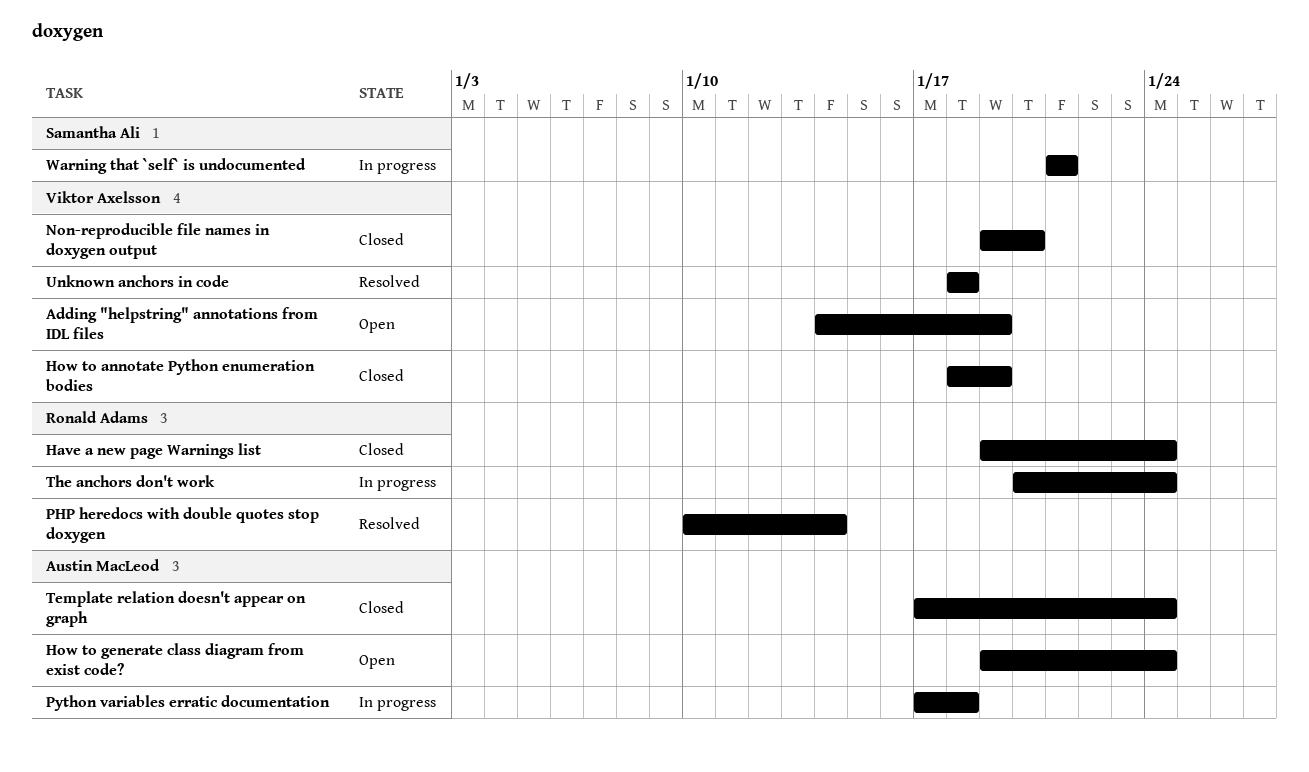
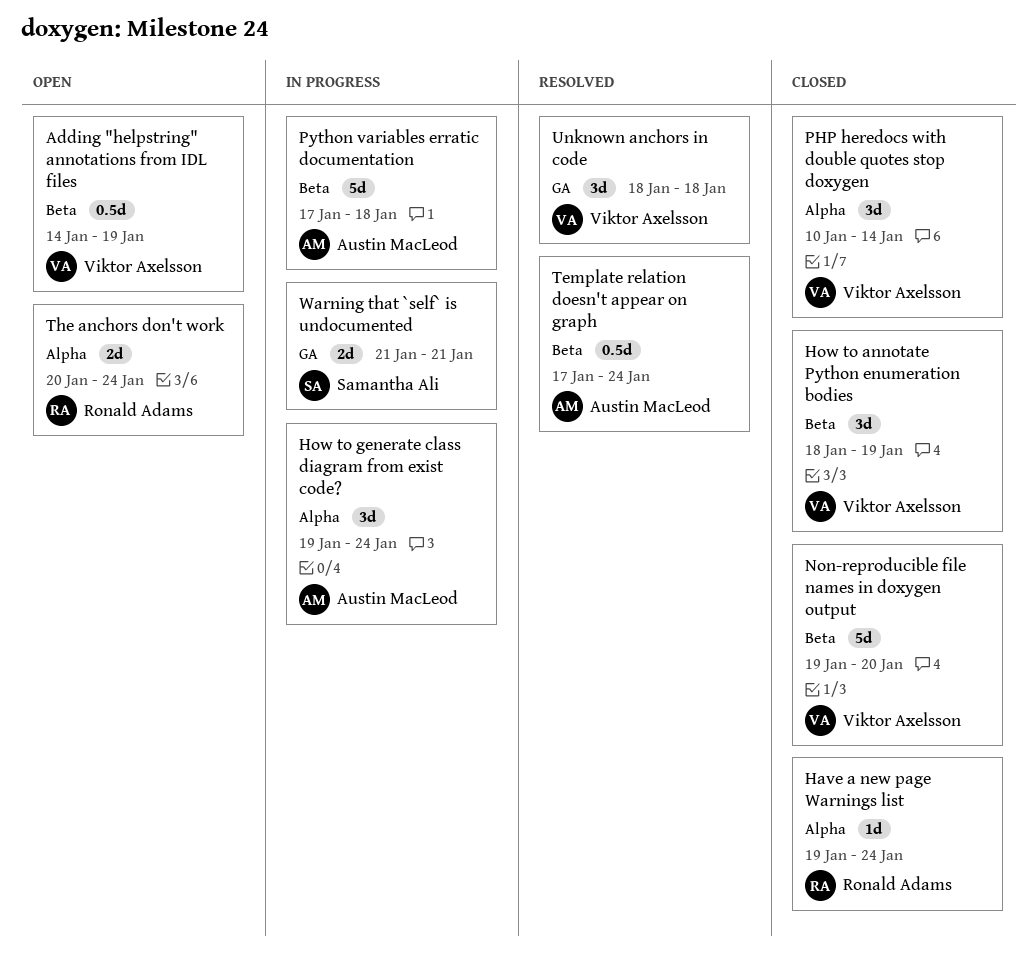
How to generate class diagram from exist code?, status: Open -> In progress
PHP heredocs with double quotes stop doxygen, status: Resolved -> Closed
PHP heredocs with double quotes stop doxygen, owner: Ronald Adams -> Viktor Axelsson
Template relation doesn't appear on graph, status: Closed -> Resolved
The anchors don't work, status: In progress -> Open

